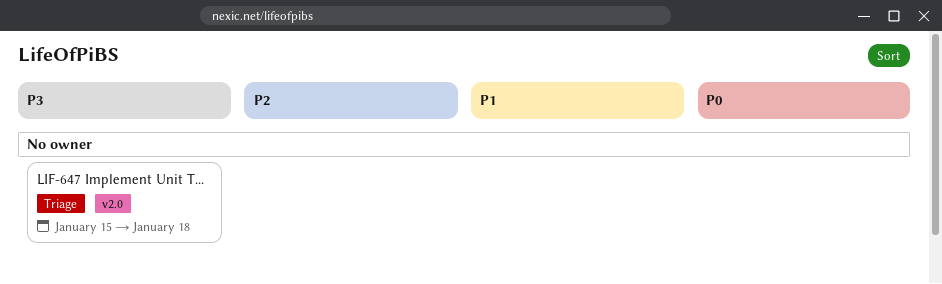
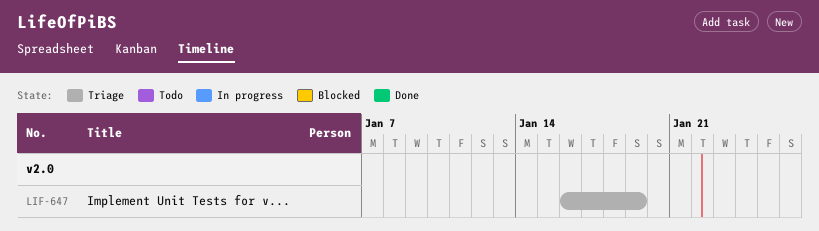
LIF-647, start: Jan 15 -> Jan 16
LIF-647, due: Jan 18 -> Jan 19

